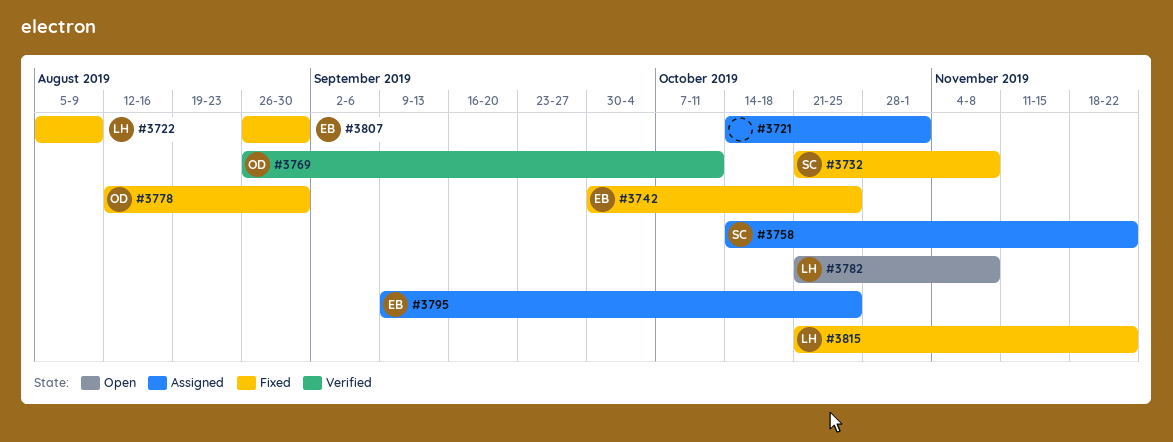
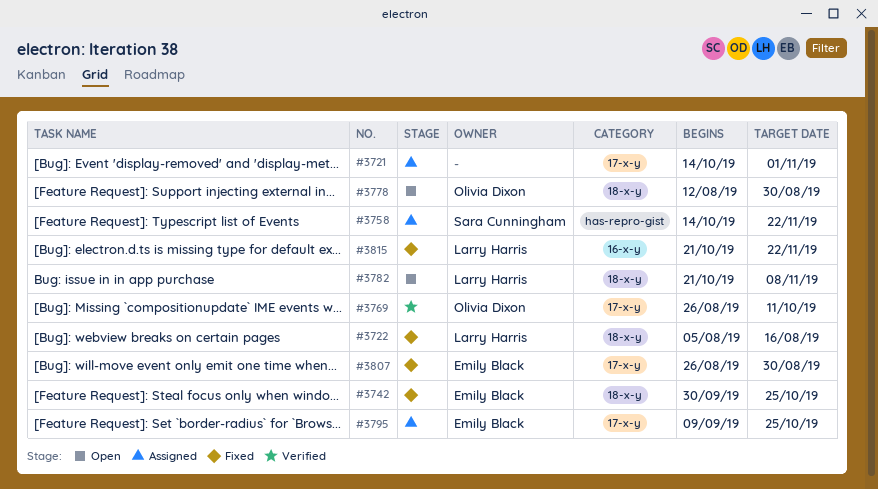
#3722, due: Aug 9 -> Aug 16
#3732: present -> none
#3778, status: Fixed -> Open

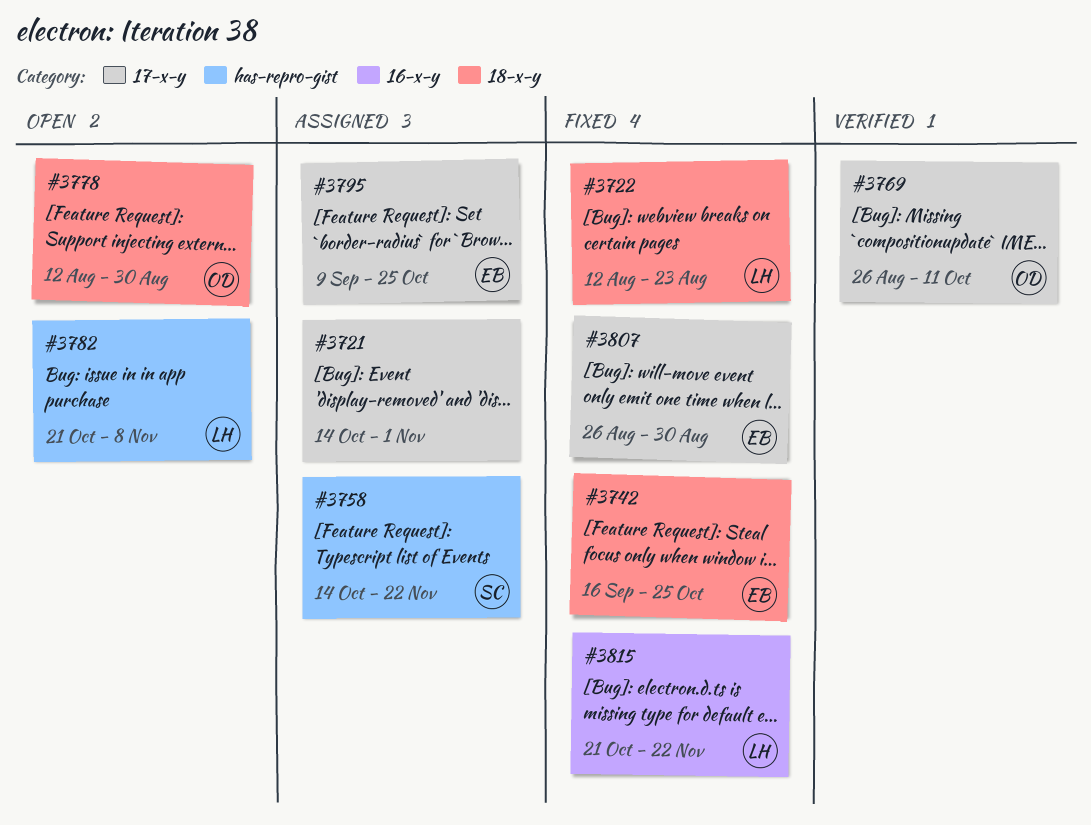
#3722, start: Aug 5 -> Aug 12
#3722, due: Aug 16 -> Aug 23
#3742, start: Sep 30 -> Sep 16
#3782, label: 18-x-y -> has-repro-gist

